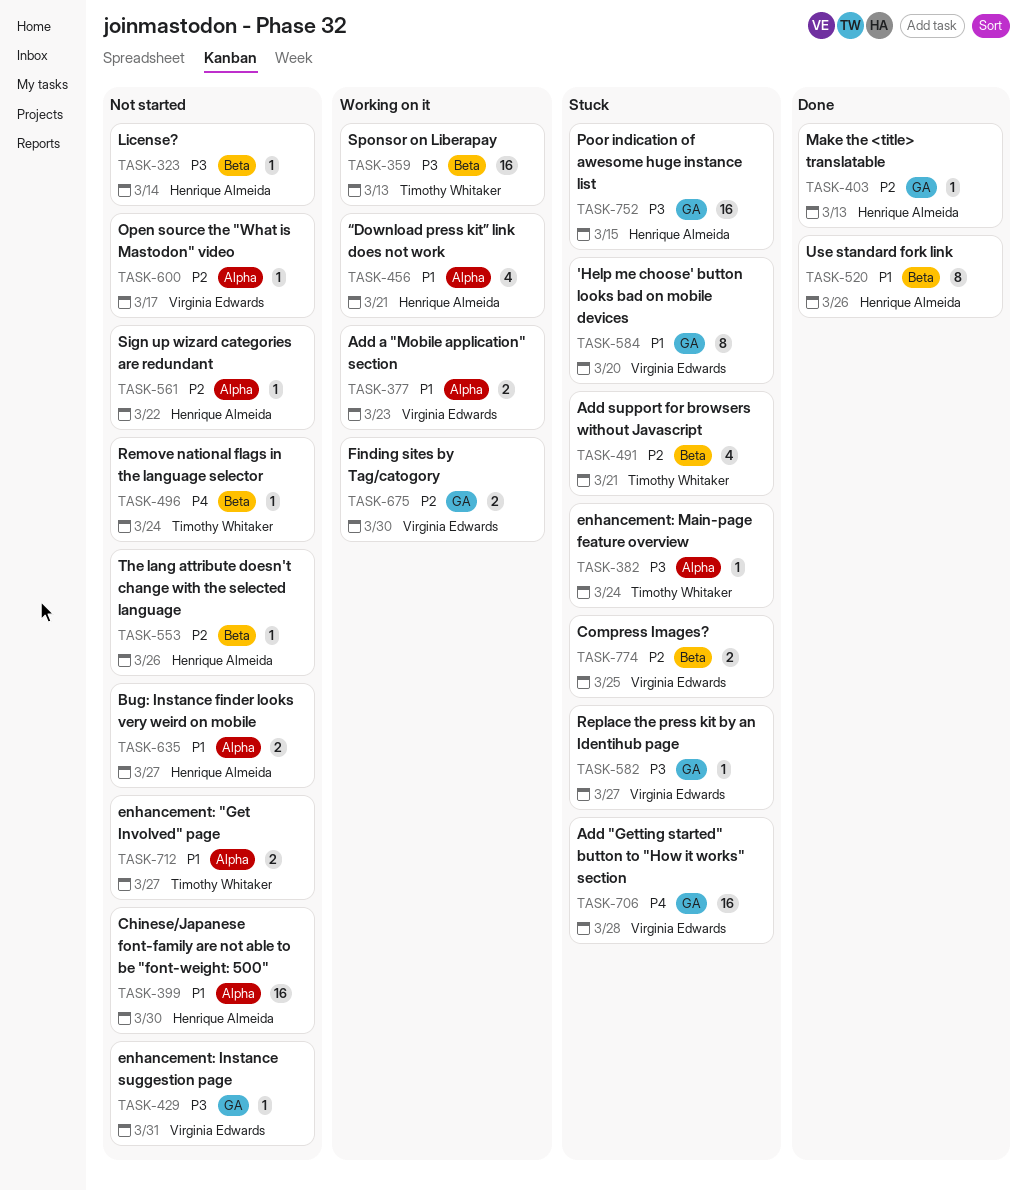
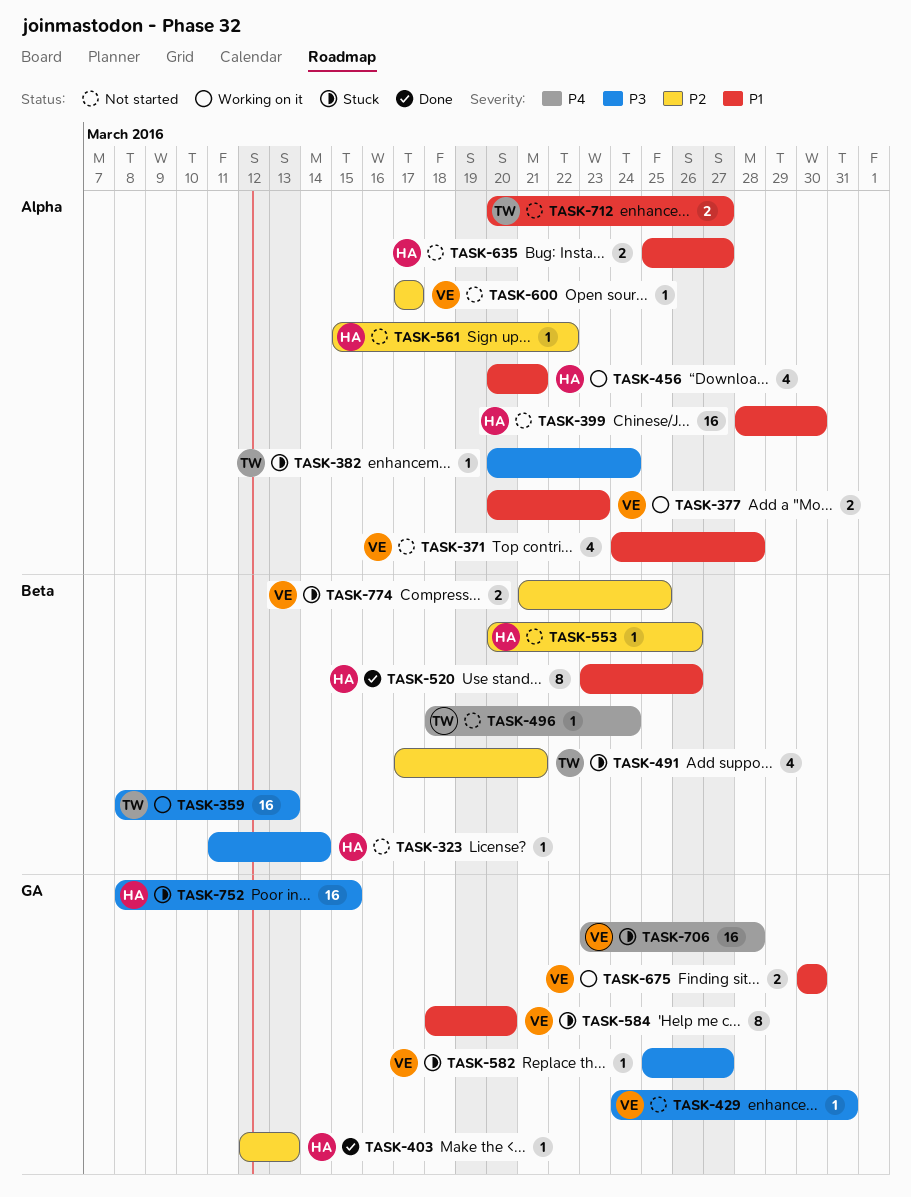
TASK-371: none -> present
TASK-675, priority: P2 -> P1

